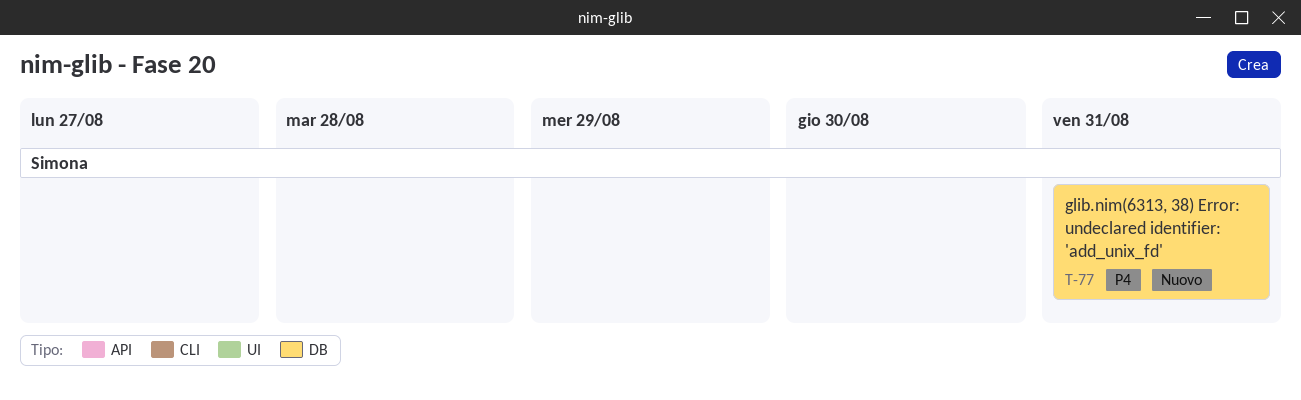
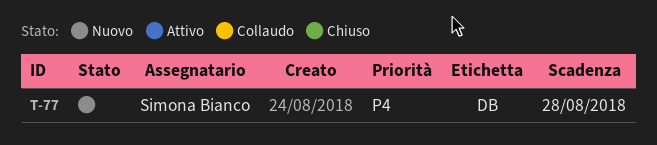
T-77, due: Aug 31 -> Aug 28

